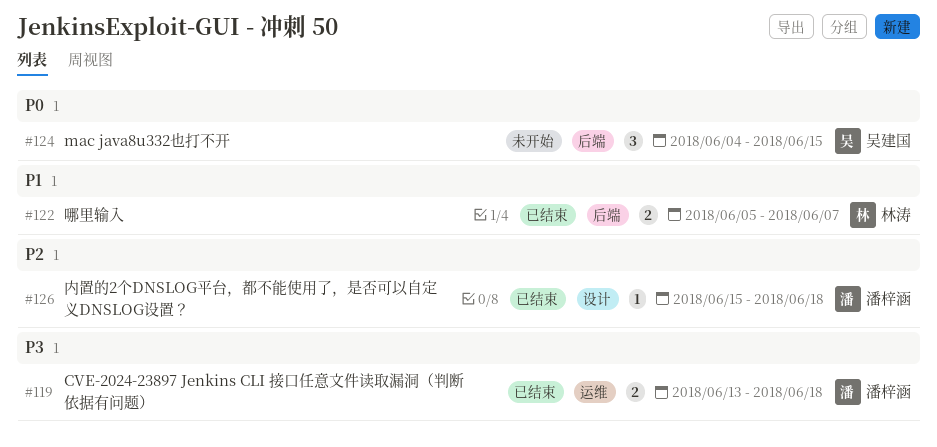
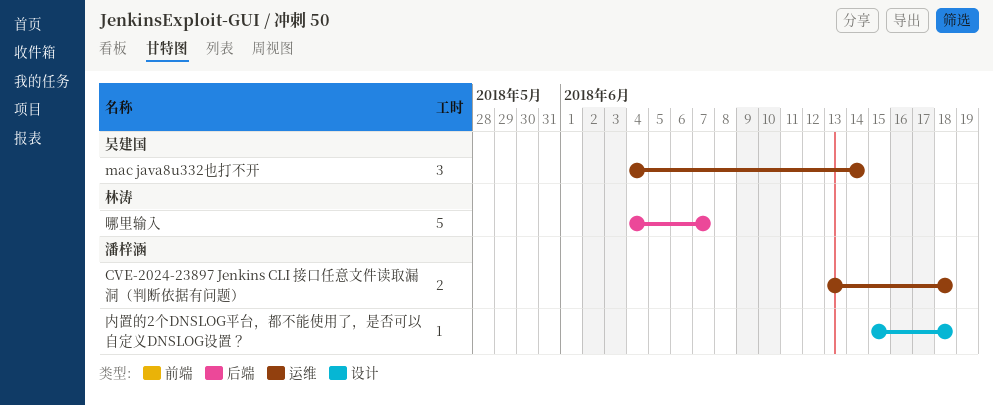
mac java8u332也打不开, label: 后端 -> 运维
mac java8u332也打不开, due: Jun 15 -> Jun 14
哪里输入, estimate: 2 -> 5
哪里输入, start: Jun 5 -> Jun 4

